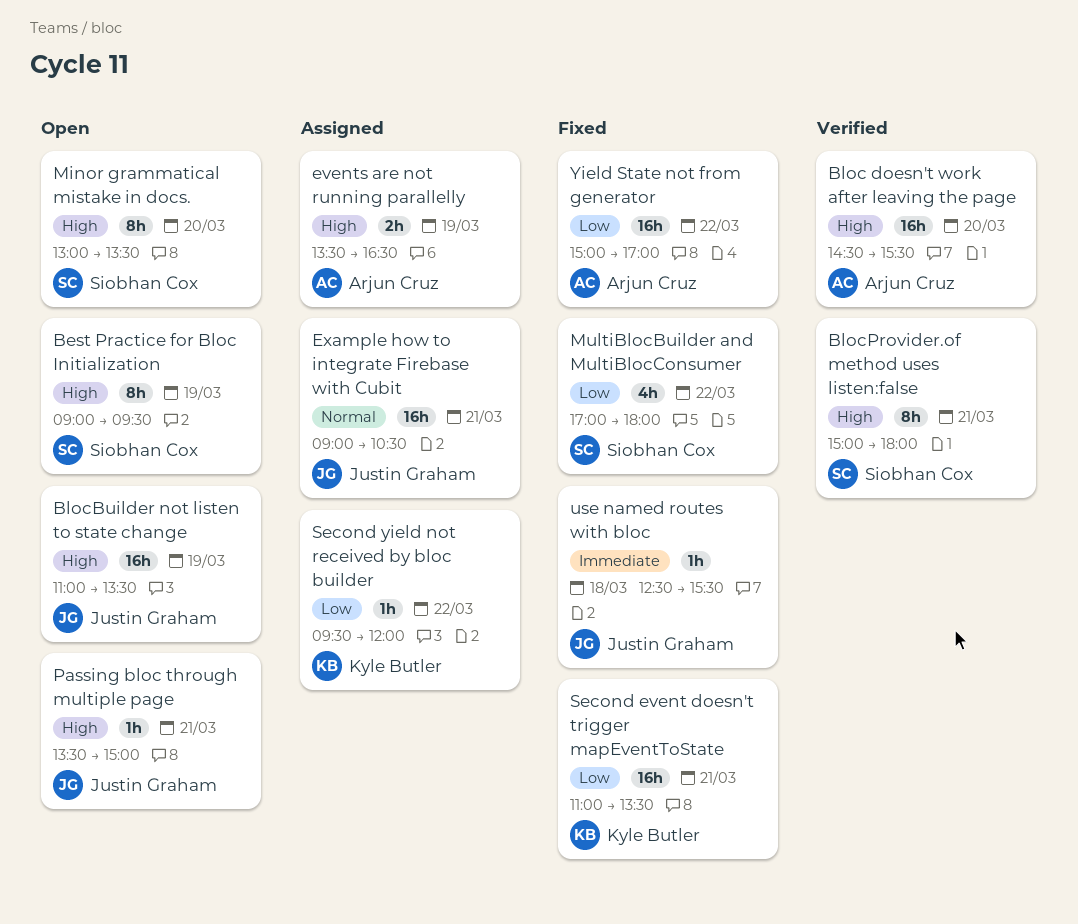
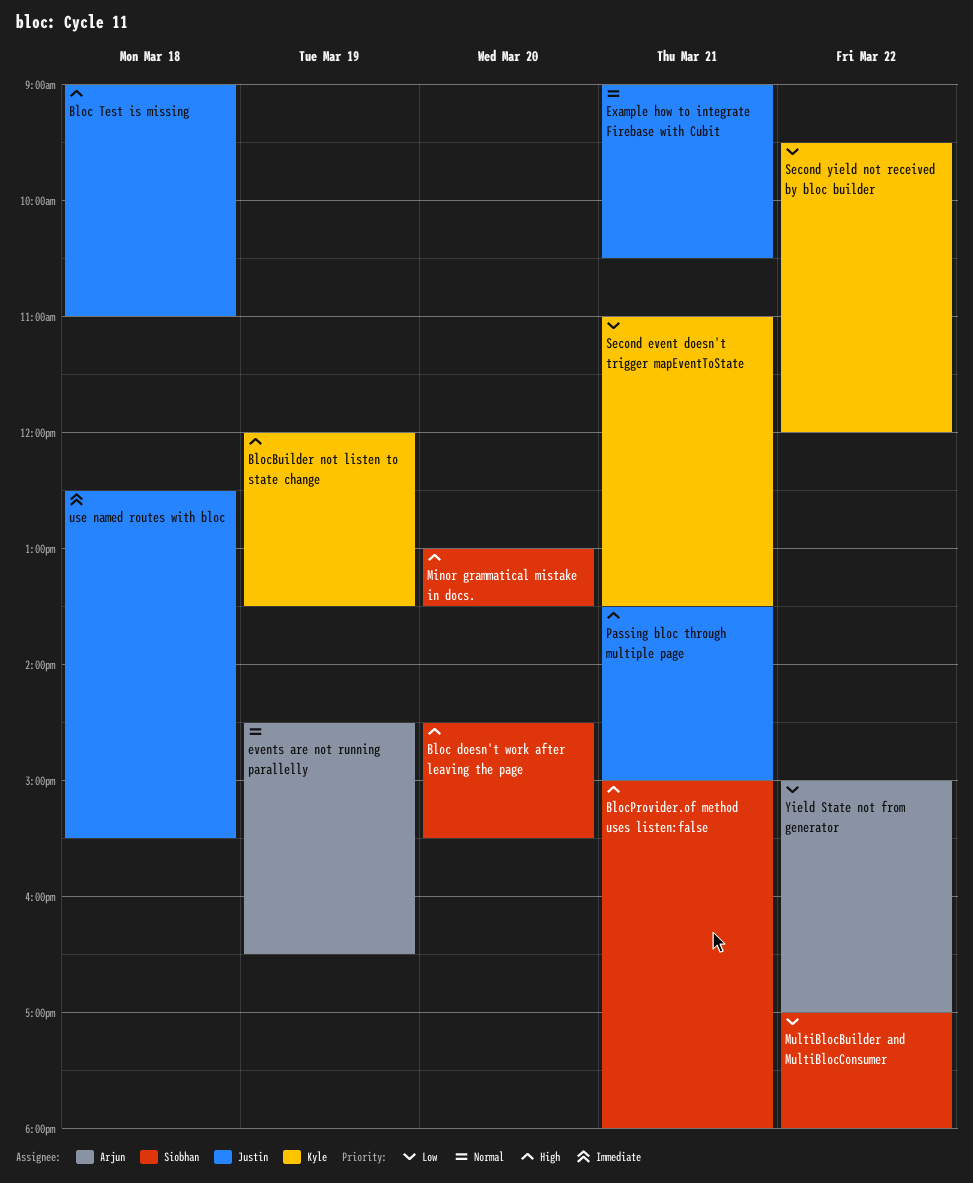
Best Practice for Bloc Initialization: present -> none
Bloc doesn't work after leaving the page, owner: Arjun Cruz -> Siobhan Cox
Bloc Test is missing: none -> present
BlocBuilder not listen to state change, owner: Justin Graham -> Kyle Butler
BlocBuilder not listen to state change, begins: 11:00 -> 12:00
events are not running parallelly, priority: High -> Normal
events are not running parallelly, begins: 13:30 -> 14:30

